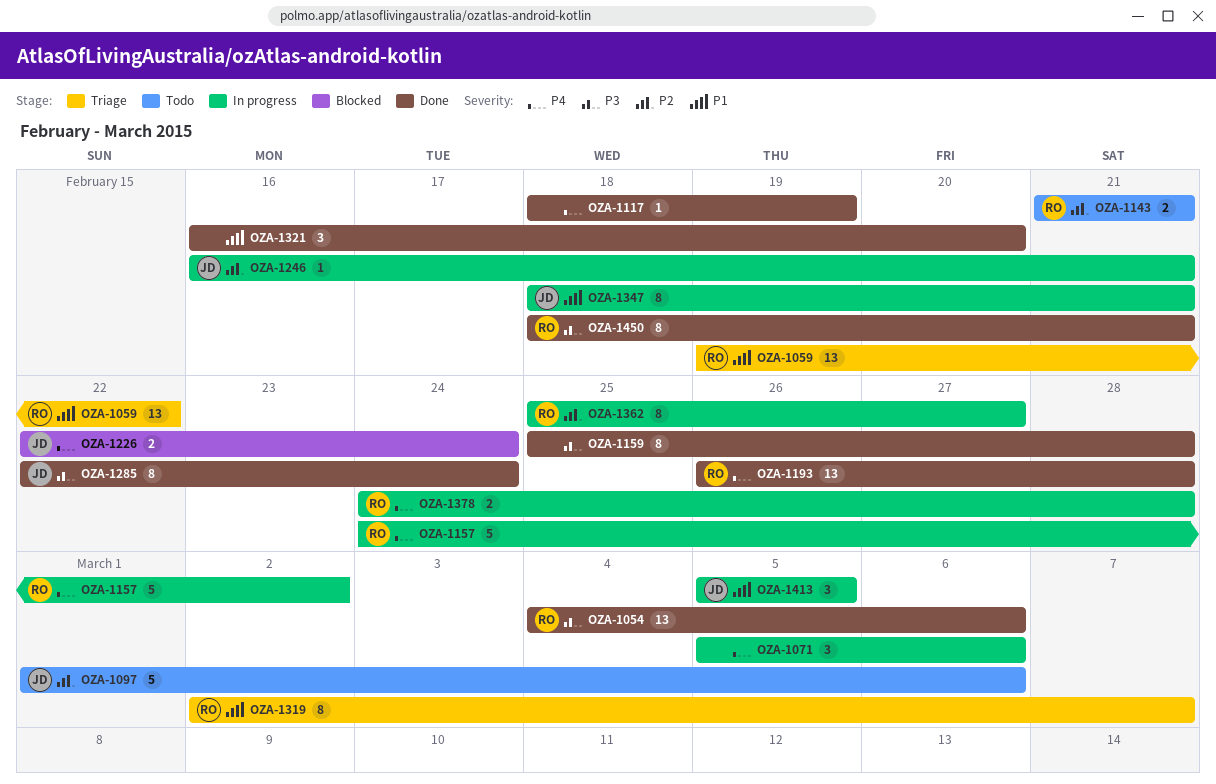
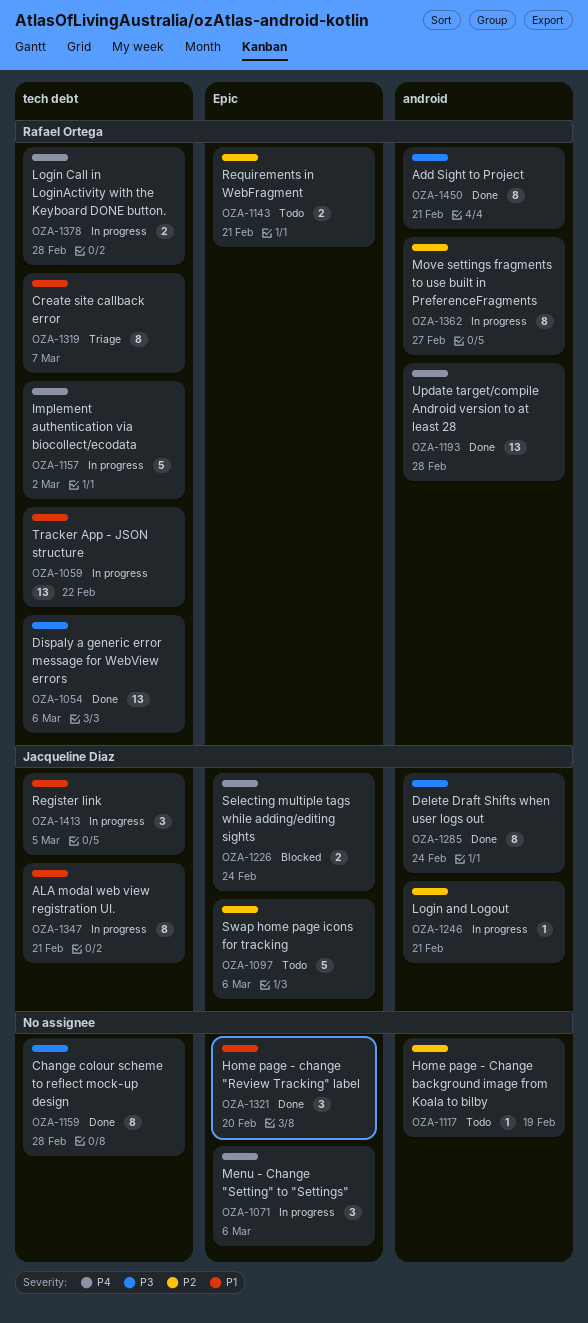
OZA-1059, status: Triage -> In progress
OZA-1117, status: Done -> Todo
OZA-1117, priority: P4 -> P2

